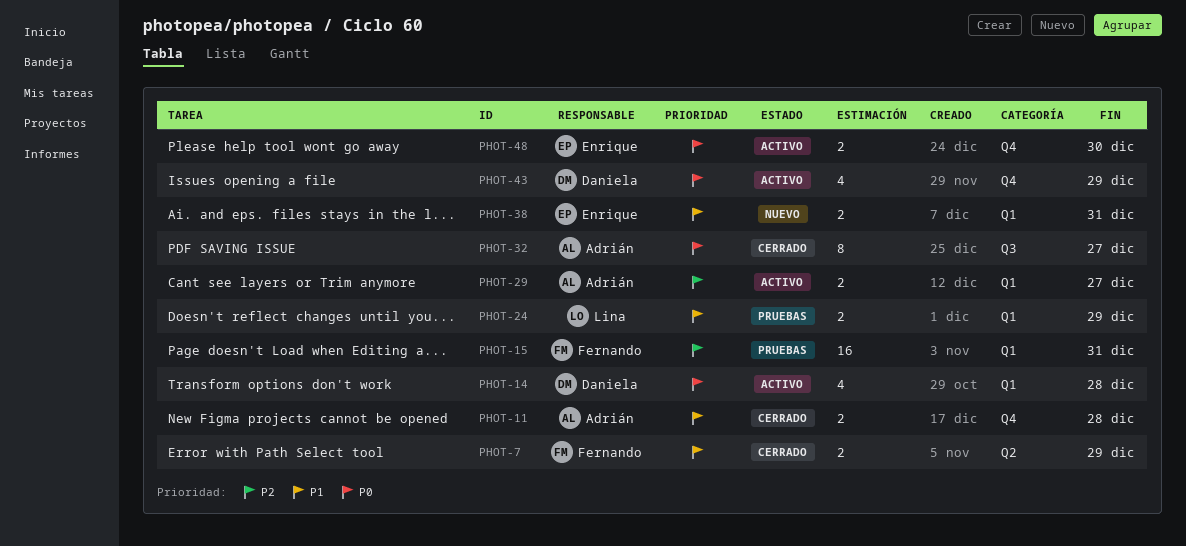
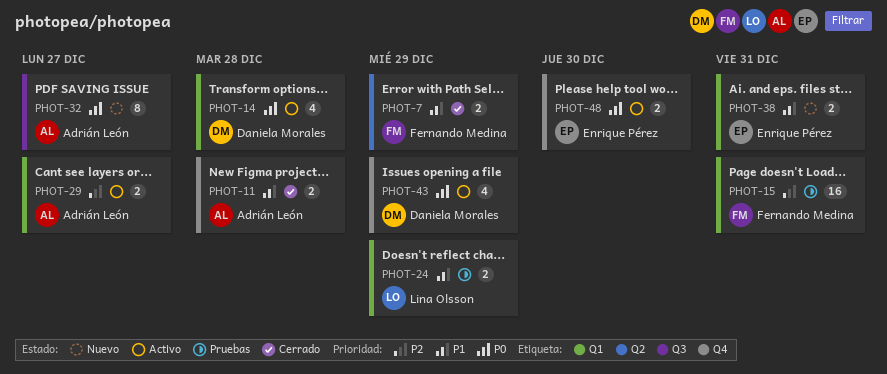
PHOT-32, status: Cerrado -> Nuevo

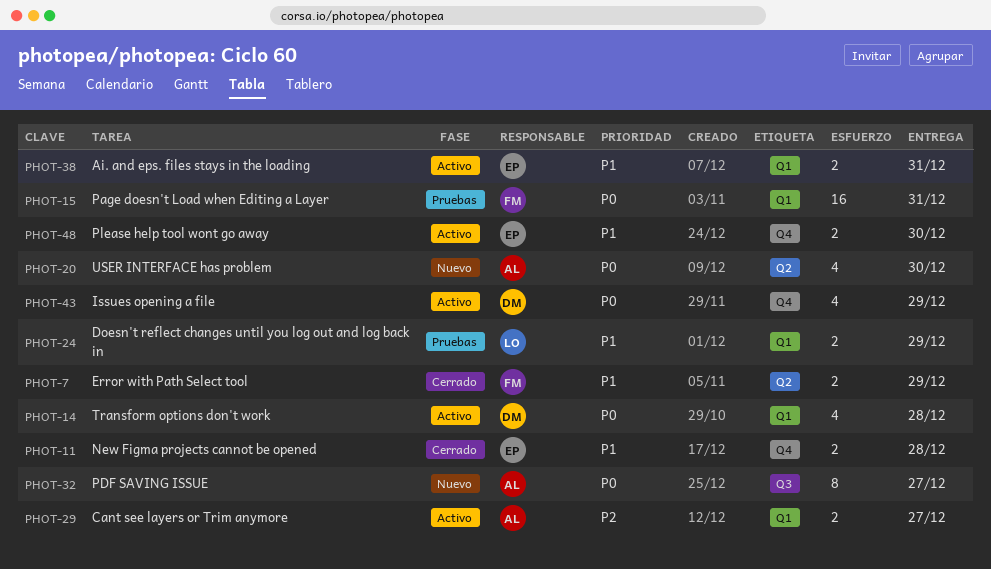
PHOT-11, owner: Adrián León -> Enrique Pérez
PHOT-15, priority: P2 -> P0
PHOT-20: none -> present
PHOT-38, status: Nuevo -> Activo
PHOT-48, priority: P0 -> P1

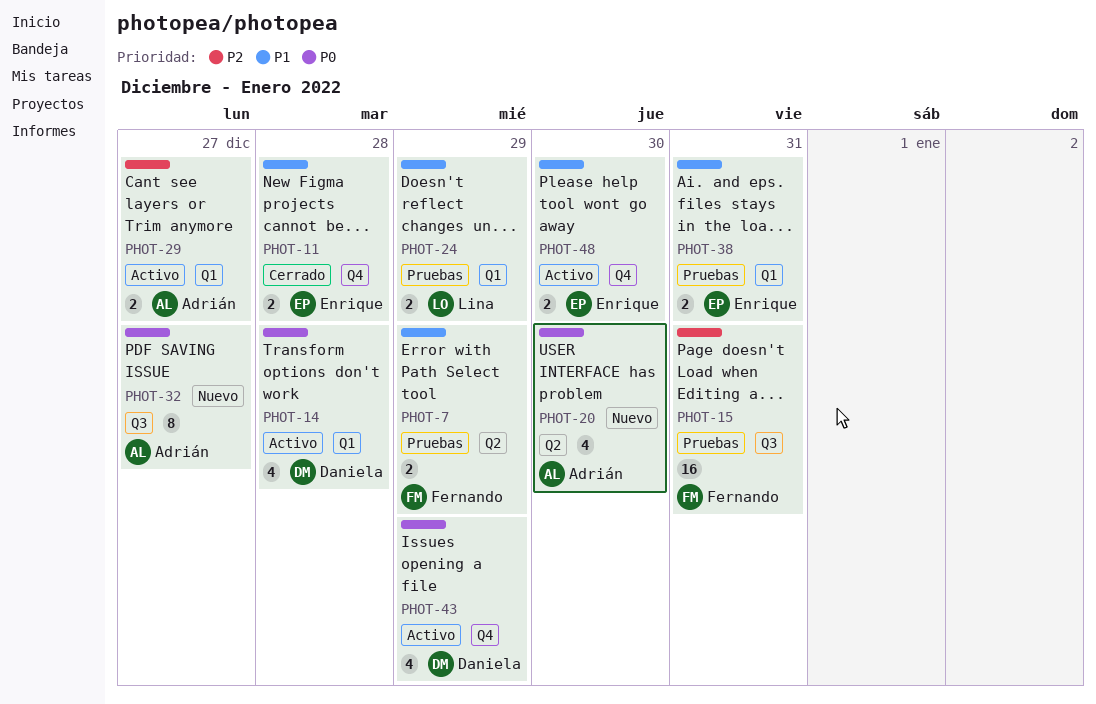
PHOT-7, status: Cerrado -> Pruebas
PHOT-15, priority: P0 -> P2
PHOT-15, label: Q1 -> Q3
PHOT-38, status: Activo -> Pruebas

